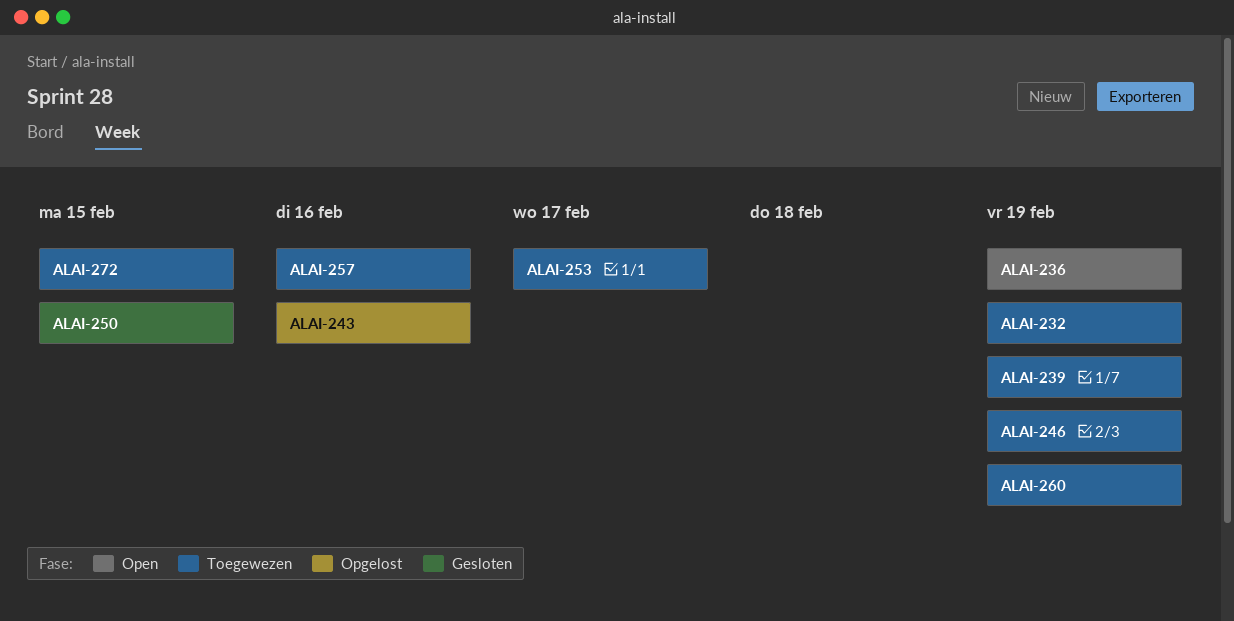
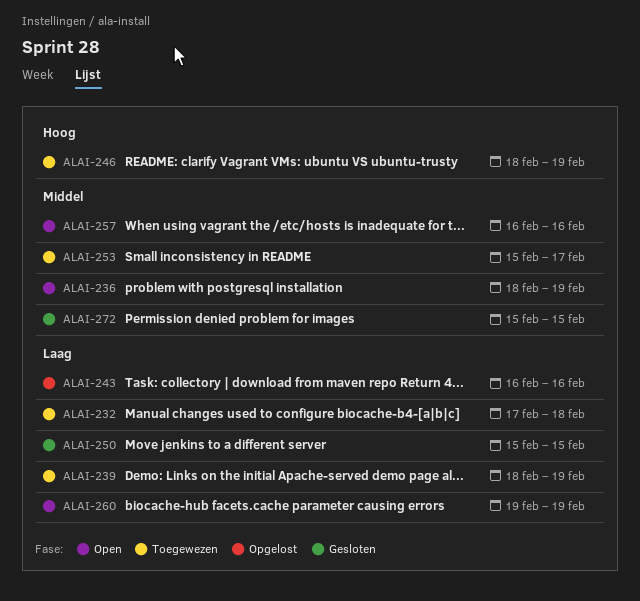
ALAI-232, due: Feb 19 -> Feb 18
ALAI-257, status: Toegewezen -> Open
ALAI-260, status: Toegewezen -> Open
ALAI-272, status: Toegewezen -> Gesloten

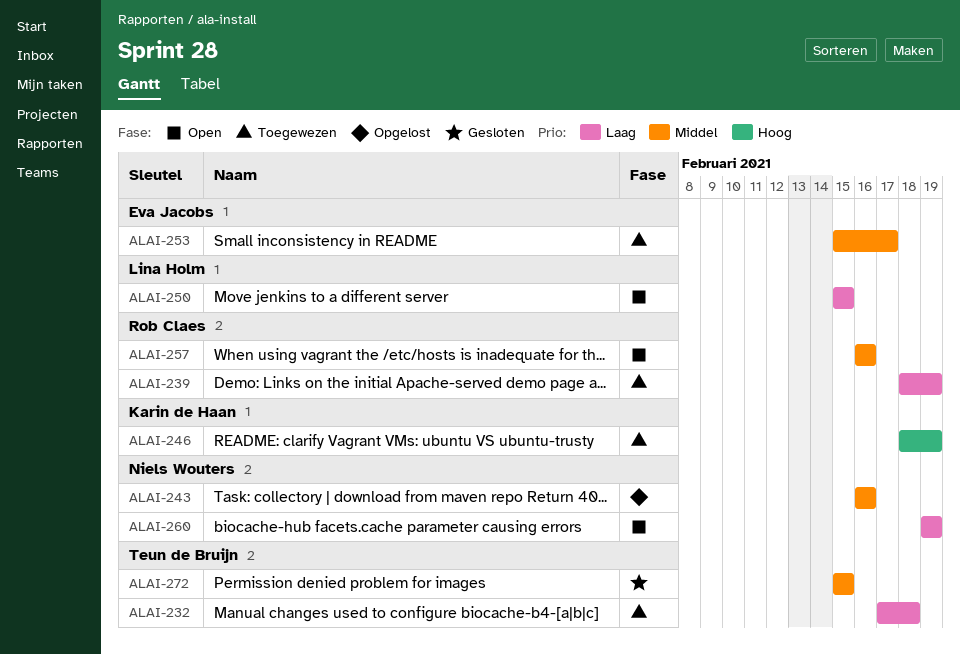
ALAI-236: present -> none
ALAI-243, priority: Laag -> Middel
ALAI-250, status: Gesloten -> Open

